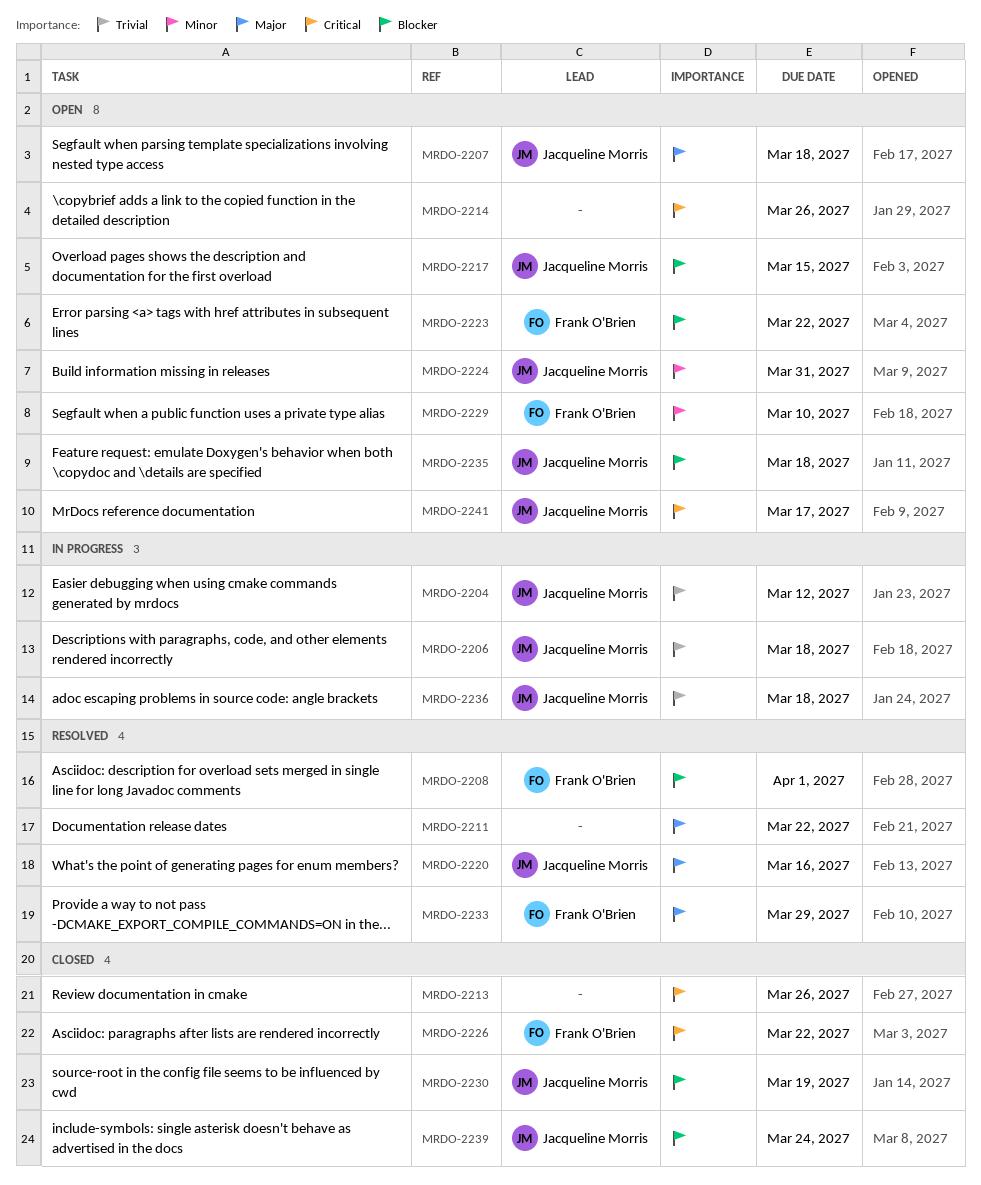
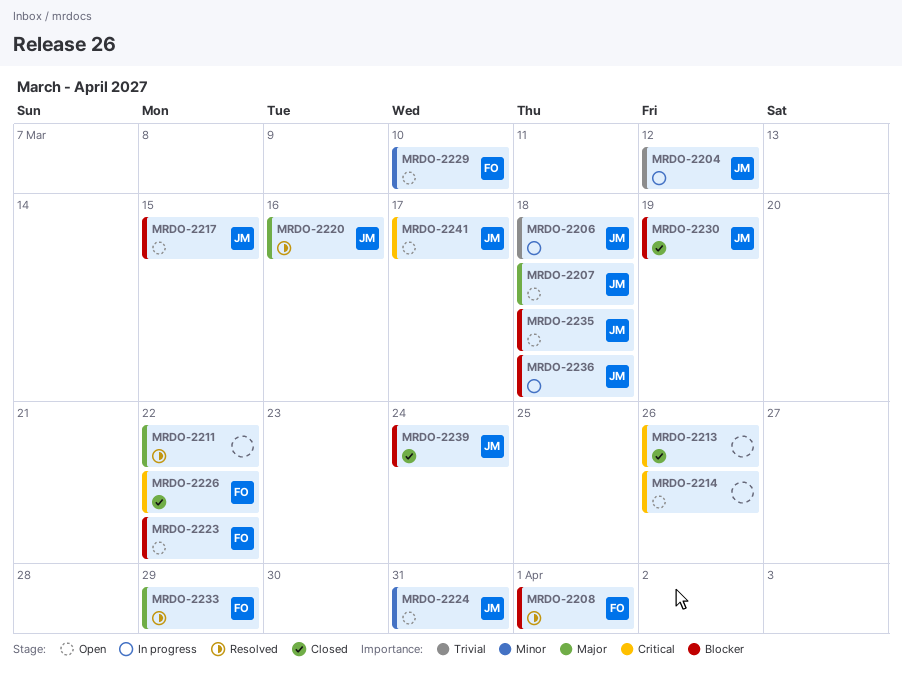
MRDO-2236, priority: Trivial -> Blocker

